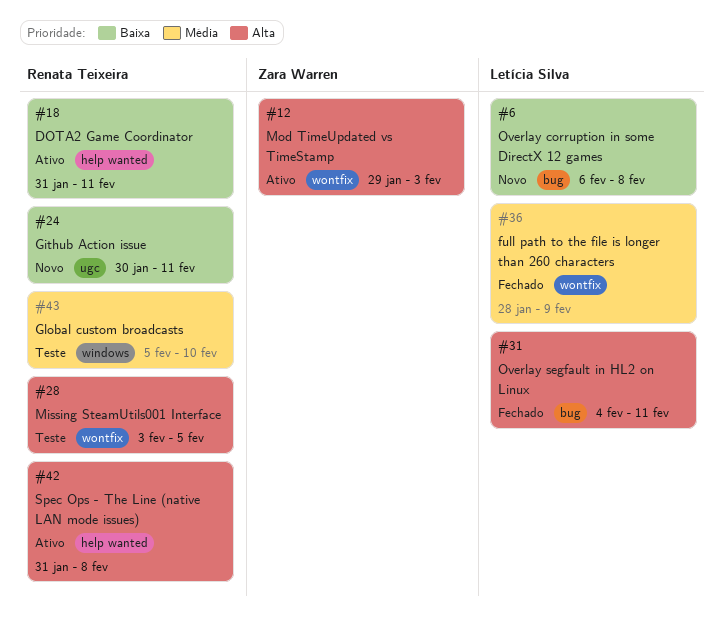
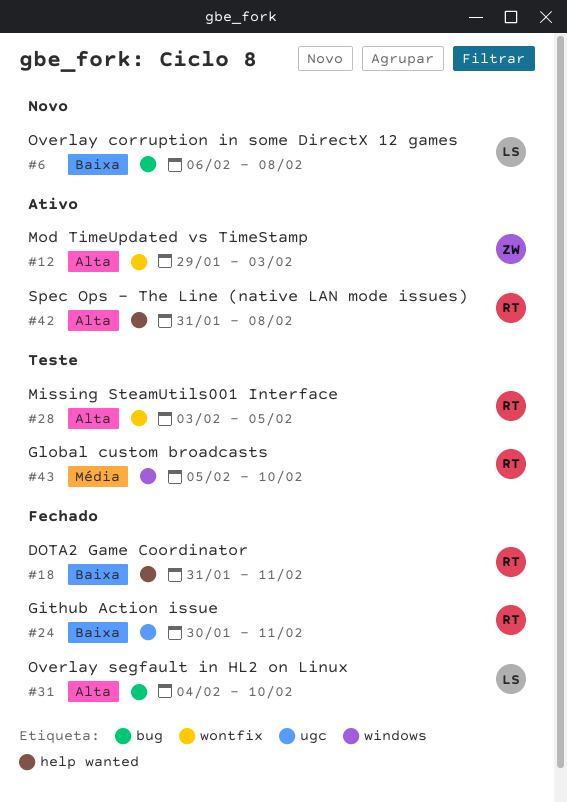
#18, status: Ativo -> Fechado
#24, status: Novo -> Fechado
#31, due: Feb 11 -> Feb 10
#36: present -> none

